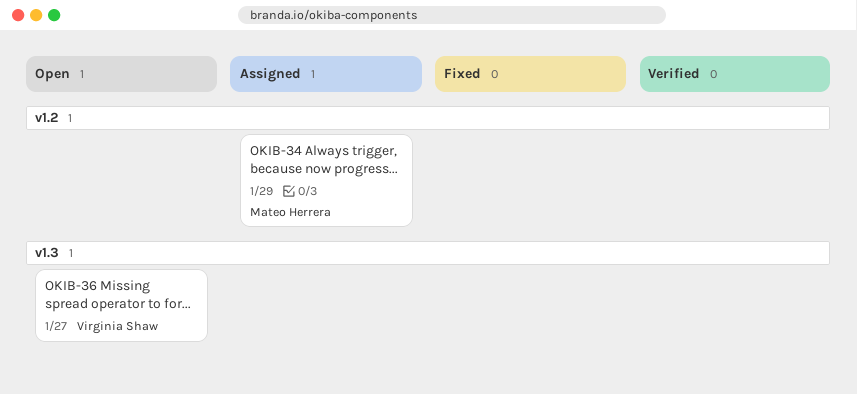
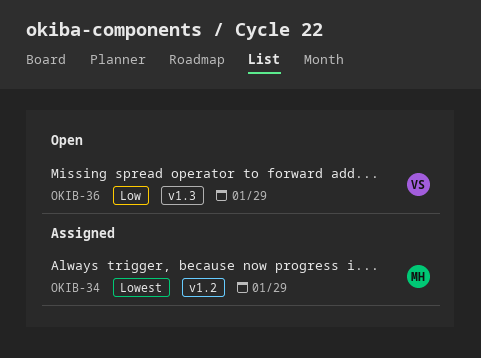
OKIB-36, due: Jan 27 -> Jan 29

